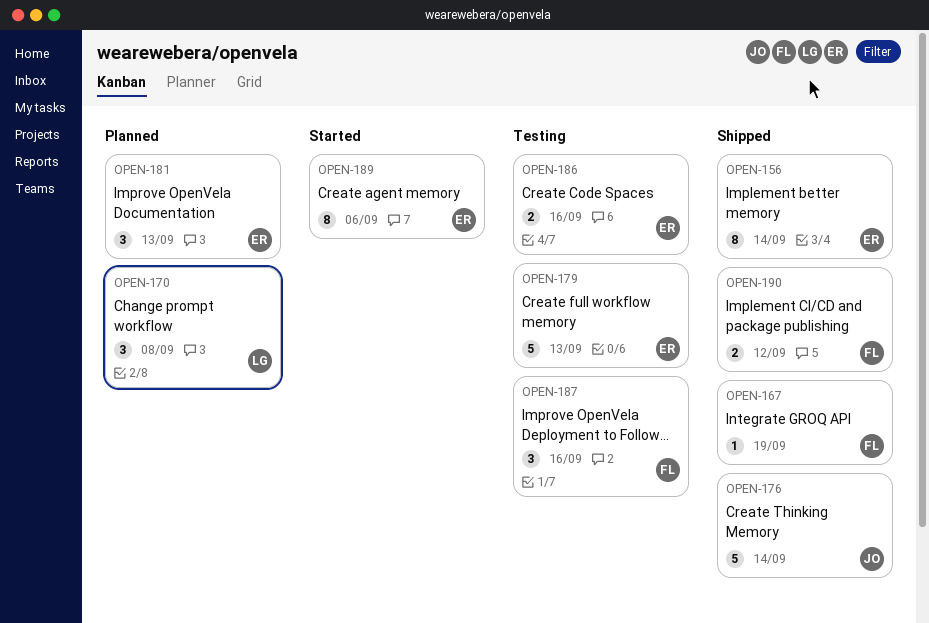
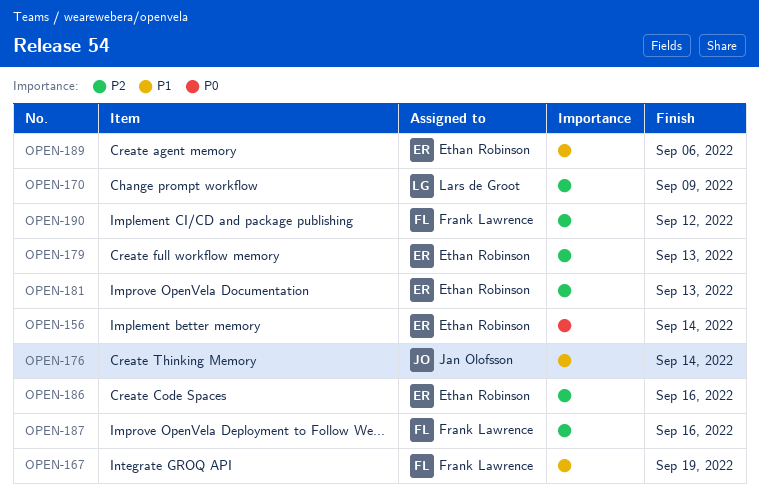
OPEN-170, due: Sep 8 -> Sep 9

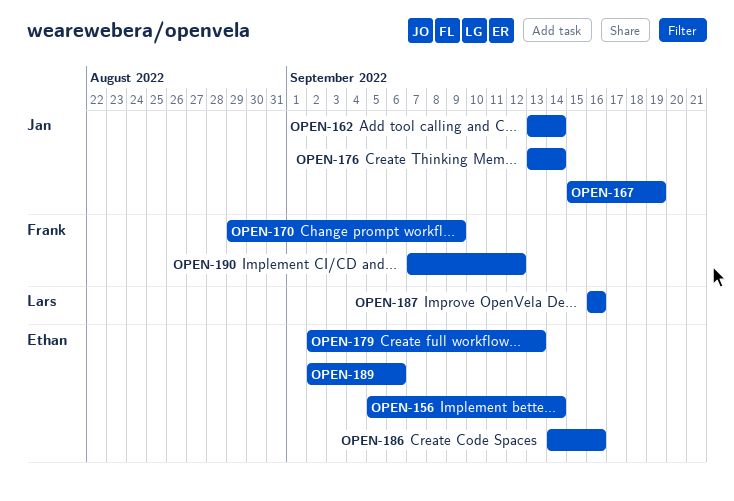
OPEN-162: none -> present
OPEN-167, owner: Frank Lawrence -> Jan Olofsson
OPEN-170, owner: Lars de Groot -> Frank Lawrence
OPEN-181: present -> none
OPEN-187, owner: Frank Lawrence -> Lars de Groot

